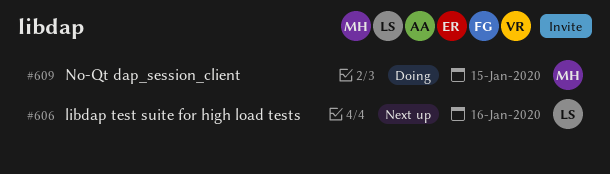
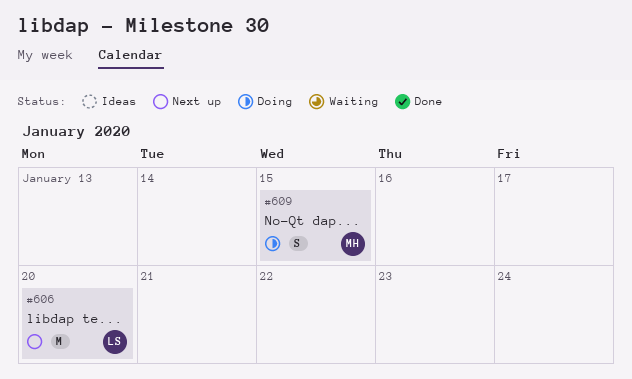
#606, due: Jan 16 -> Jan 20

